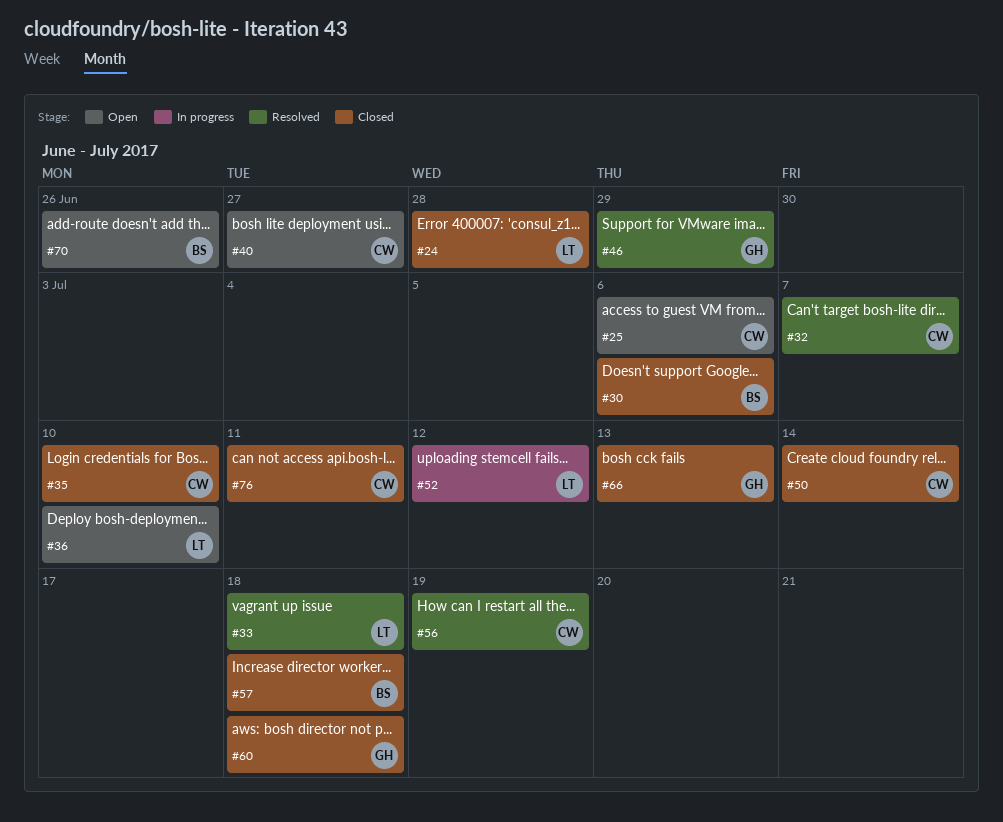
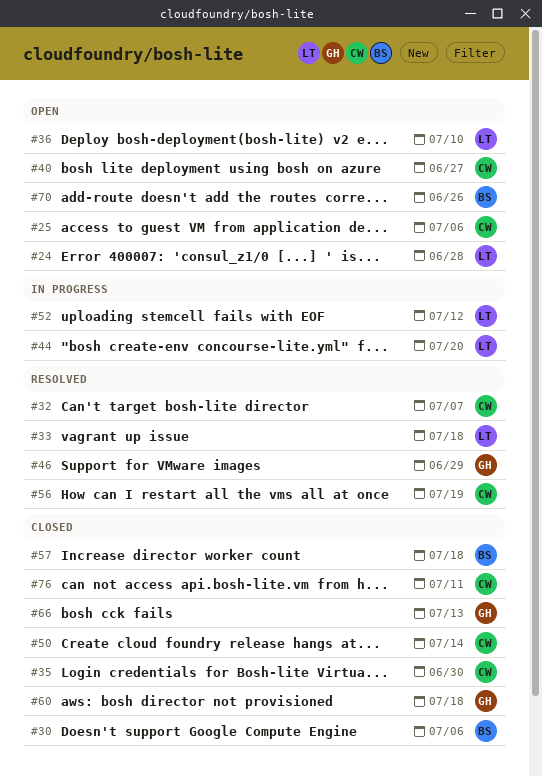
#24, status: Closed -> Open
#35, due: Jul 10 -> Jun 30
#44: none -> present

